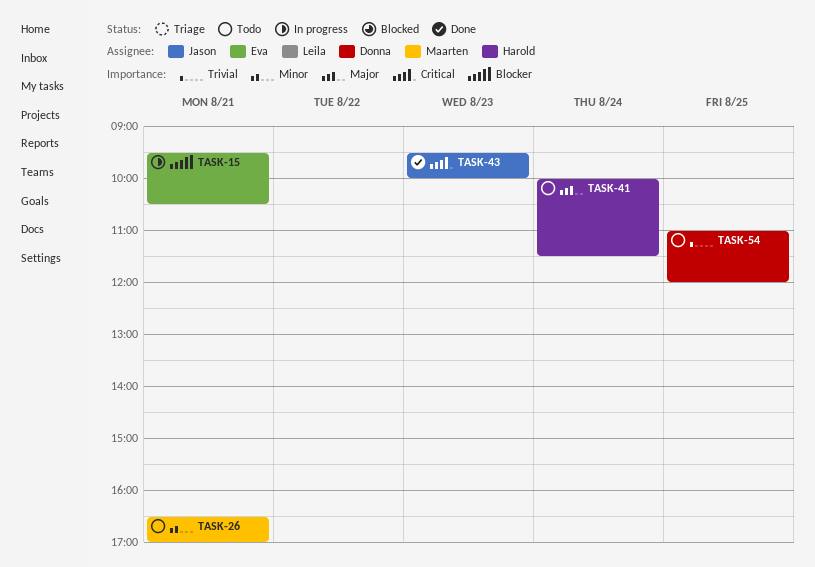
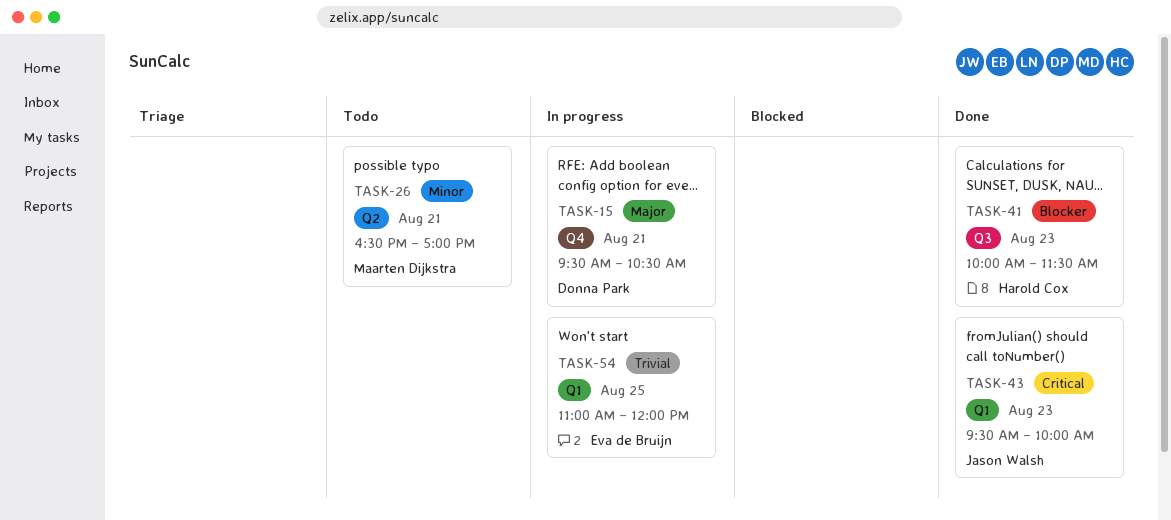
TASK-15, owner: Eva de Bruijn -> Donna Park
TASK-15, priority: Blocker -> Major
TASK-41, status: Todo -> Done
TASK-41, priority: Major -> Blocker
TASK-41, day: Aug 24 -> Aug 23
TASK-54, status: Todo -> In progress
TASK-54, owner: Donna Park -> Eva de Bruijn

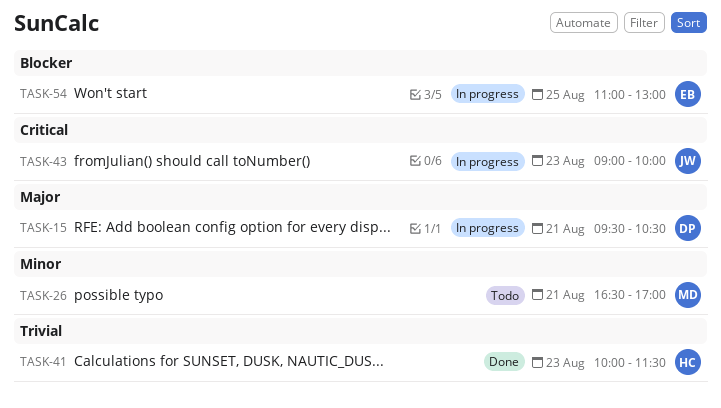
TASK-41, priority: Blocker -> Trivial
TASK-43, status: Done -> In progress
TASK-43, begins: 09:30 -> 09:00
TASK-54, priority: Trivial -> Blocker
TASK-54, ends: 12:00 -> 13:00

